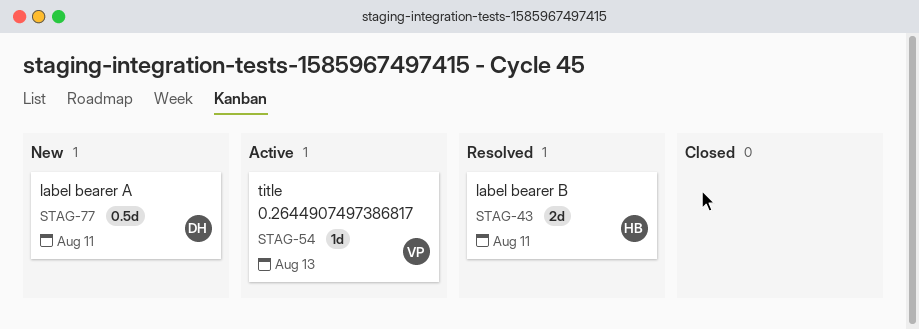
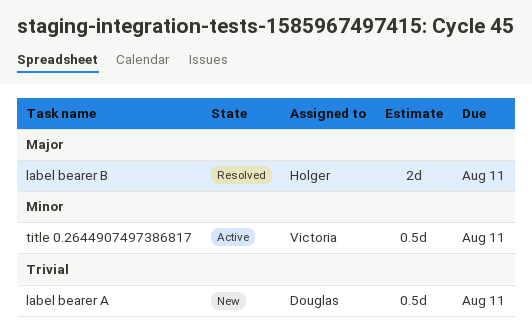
title 0.2644907497386817, estimate: 1d -> 0.5d
title 0.2644907497386817, due: Aug 13 -> Aug 11

